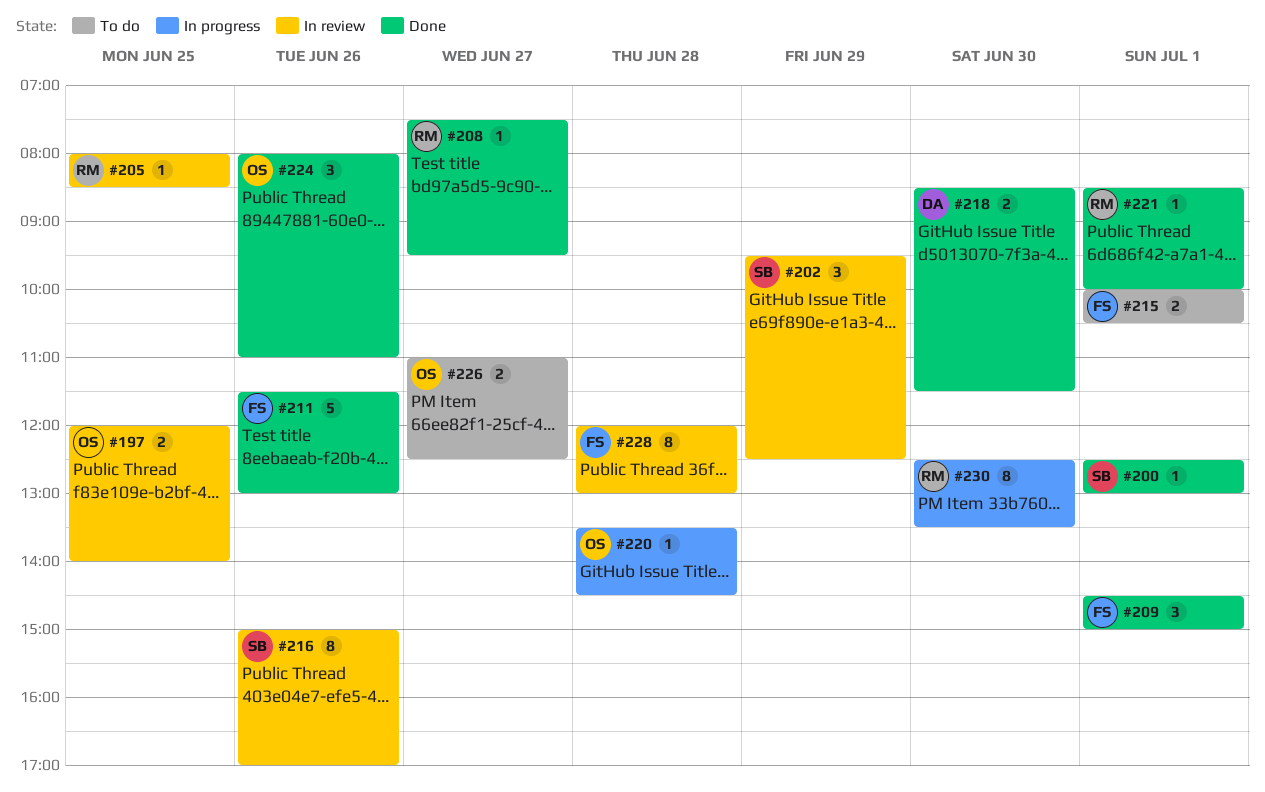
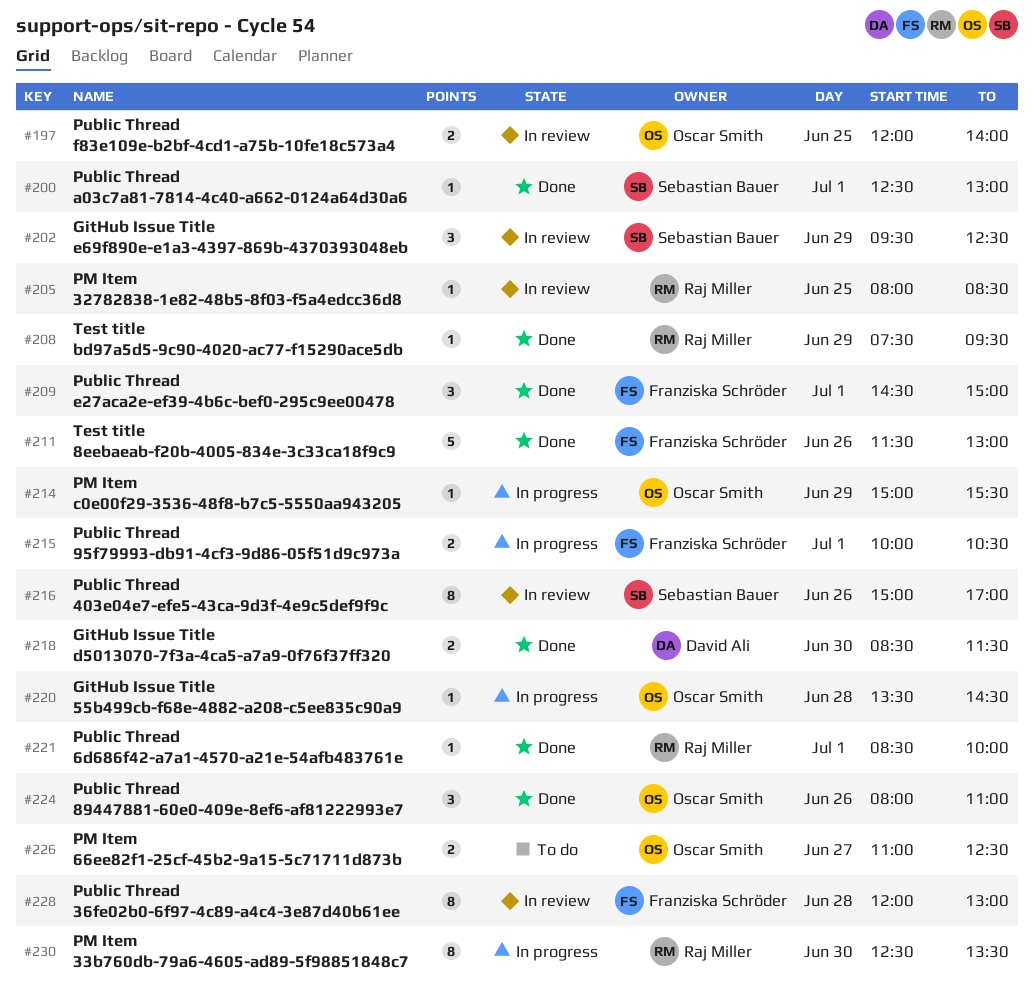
#208, day: Jun 27 -> Jun 29
#214: none -> present
#215, status: To do -> In progress

